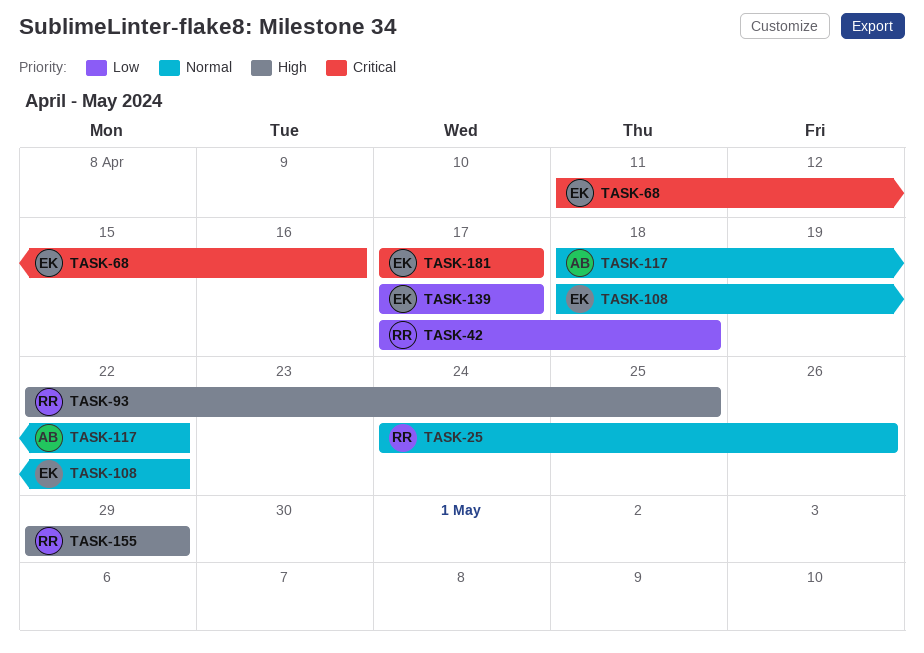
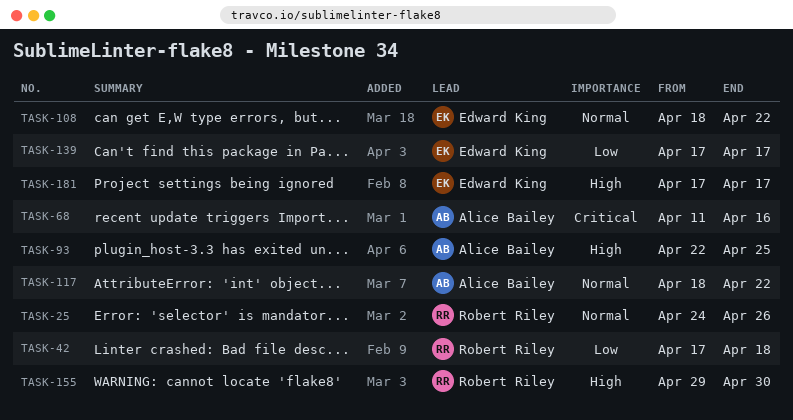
TASK-68, owner: Edward King -> Alice Bailey
TASK-93, owner: Robert Riley -> Alice Bailey
TASK-155, due: Apr 29 -> Apr 30
TASK-181, priority: Critical -> High

